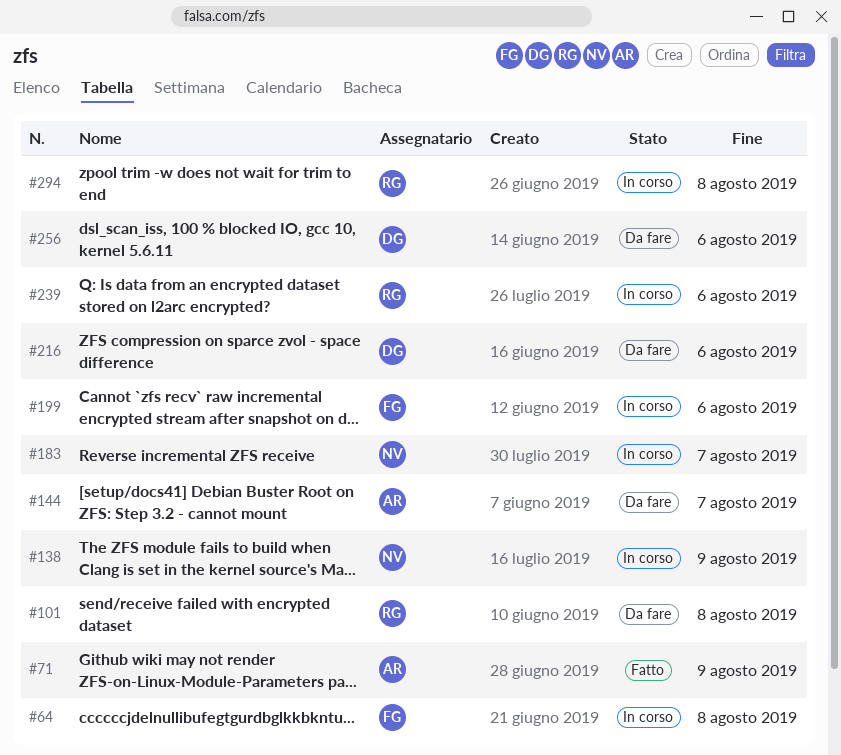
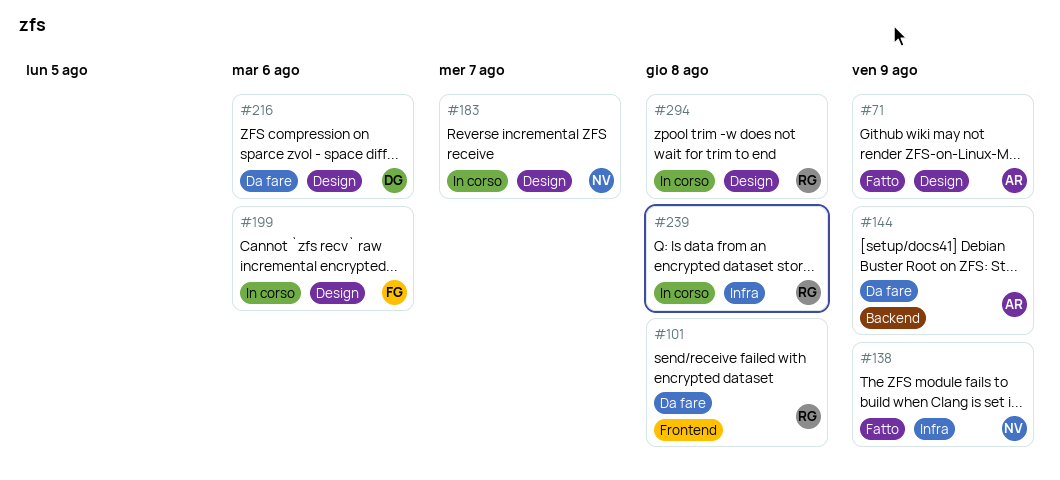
#64: present -> none
#138, status: In corso -> Fatto
#144, due: Aug 7 -> Aug 9
#239, due: Aug 6 -> Aug 8
#256: present -> none

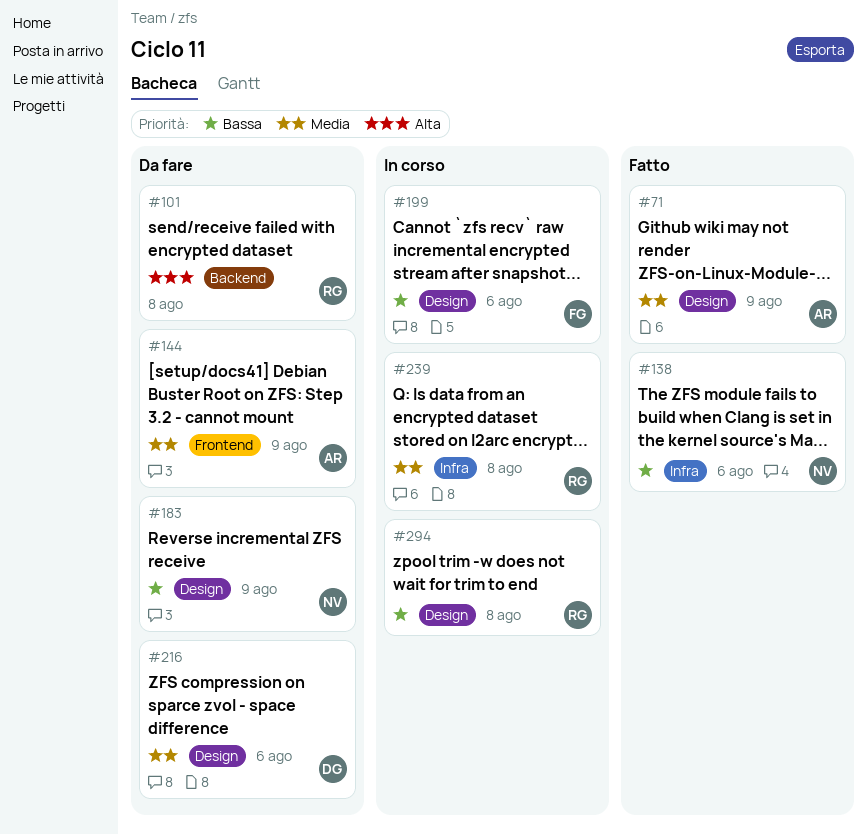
#101, label: Frontend -> Backend
#138, due: Aug 9 -> Aug 6
#144, label: Backend -> Frontend
#183, status: In corso -> Da fare
#183, due: Aug 7 -> Aug 9

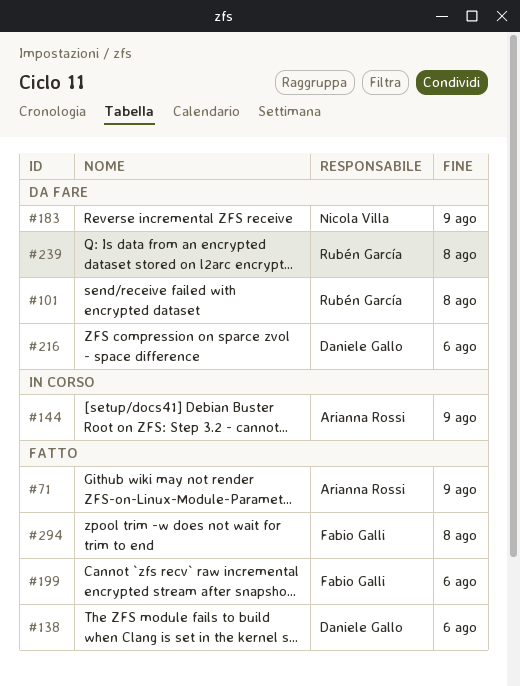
#138, owner: Nicola Villa -> Daniele Gallo
#144, status: Da fare -> In corso
#199, status: In corso -> Fatto
#239, status: In corso -> Da fare
#294, status: In corso -> Fatto
#294, owner: Rubén García -> Fabio Galli

